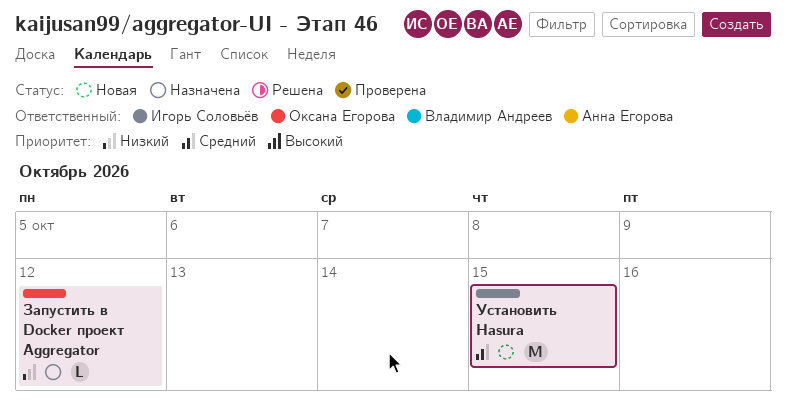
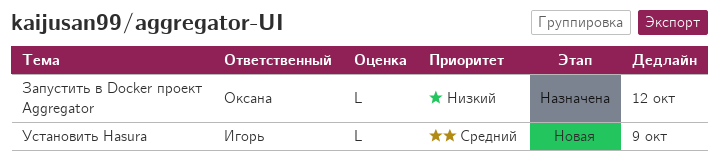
Установить Hasura, estimate: M -> L
Установить Hasura, due: Oct 15 -> Oct 9

